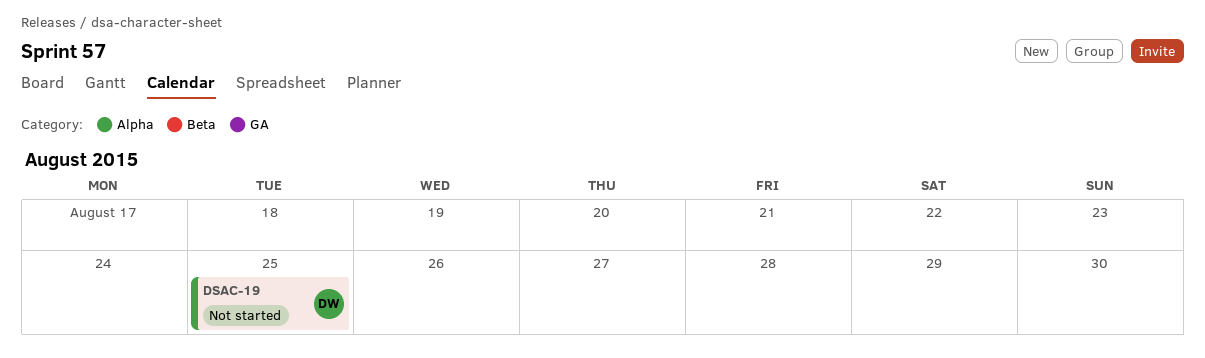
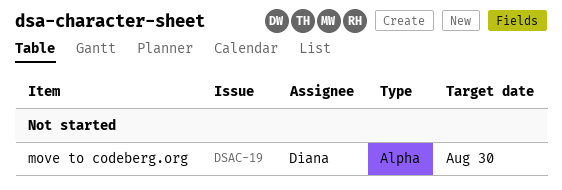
DSAC-19, due: Aug 25 -> Aug 30

